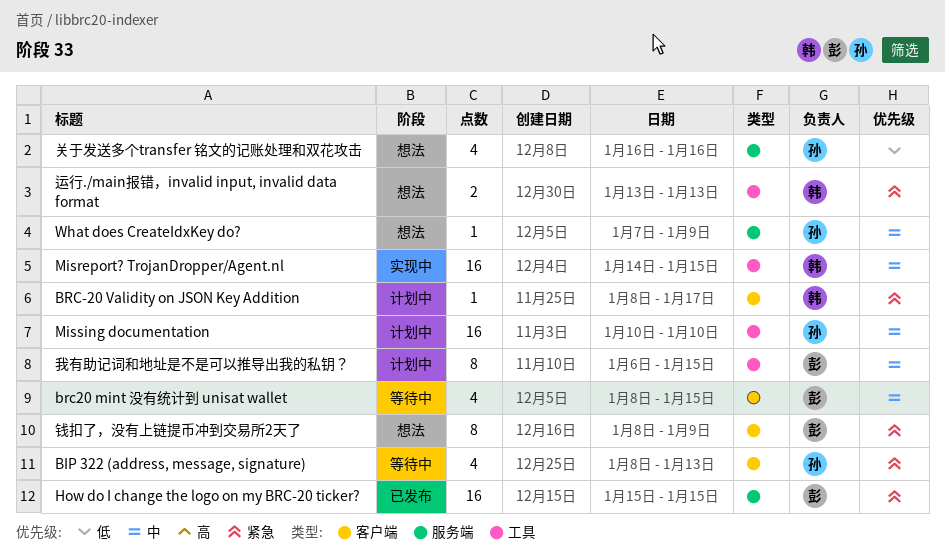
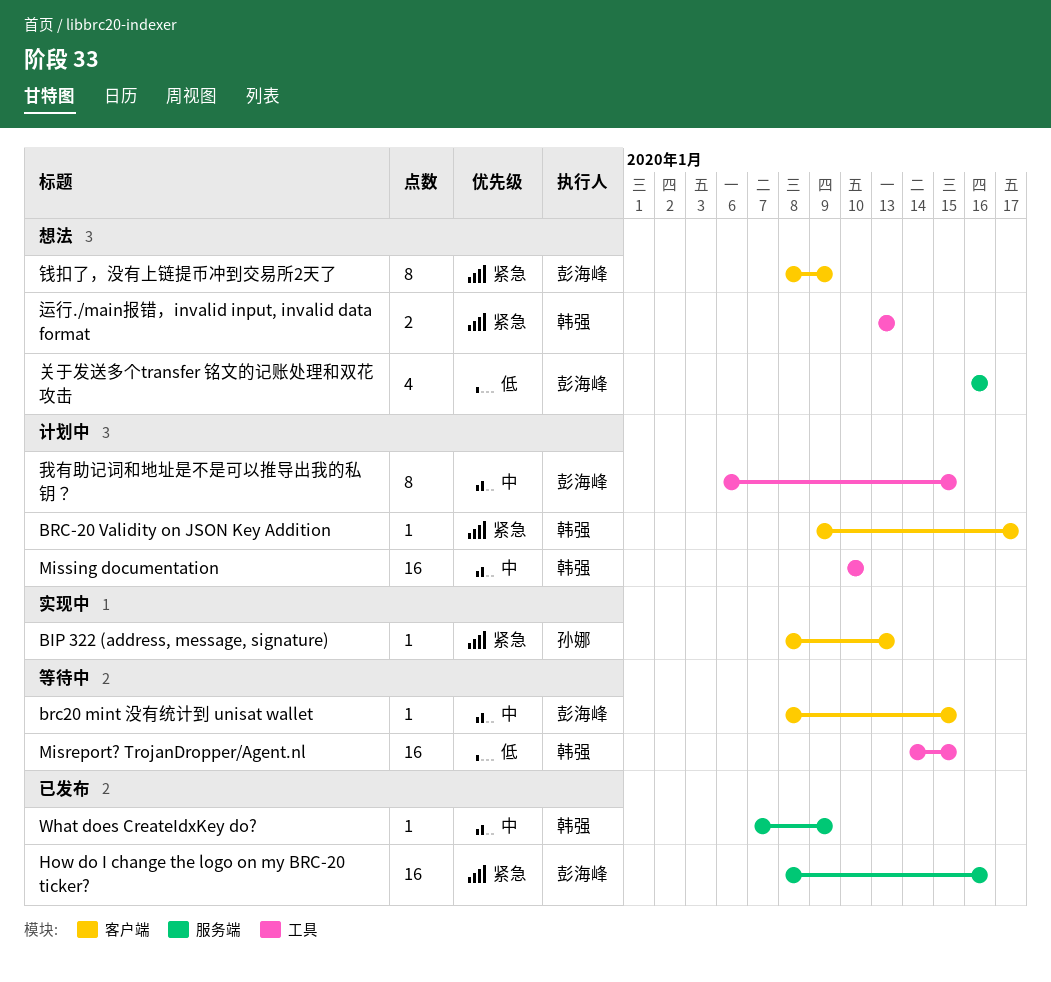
BIP 322 (address, message, signature), status: 等待中 -> 实现中
BIP 322 (address, message, signature), estimate: 4 -> 1
BRC-20 Validity on JSON Key Addition, start: Jan 8 -> Jan 9
brc20 mint 没有统计到 unisat wallet, estimate: 4 -> 1
How do I change the logo on my BRC-20 ticker?, start: Jan 15 -> Jan 8
How do I change the logo on my BRC-20 ticker?, due: Jan 15 -> Jan 16
Misreport? TrojanDropper/Agent.nl, status: 实现中 -> 等待中
Misreport? TrojanDropper/Agent.nl, priority: 中 -> 低
Missing documentation, owner: 孙娜 -> 韩强
What does CreateIdxKey do?, status: 想法 -> 已发布
What does CreateIdxKey do?, owner: 孙娜 -> 韩强
关于发送多个transfer 铭文的记账处理和双花攻击, owner: 孙娜 -> 彭海峰

